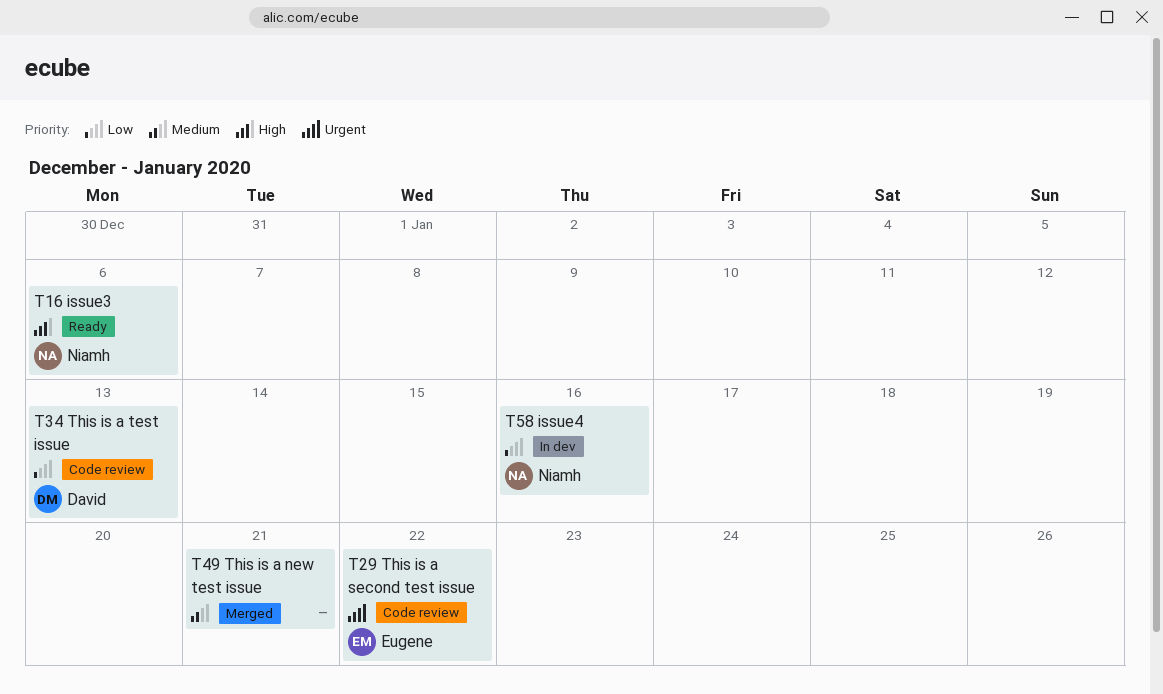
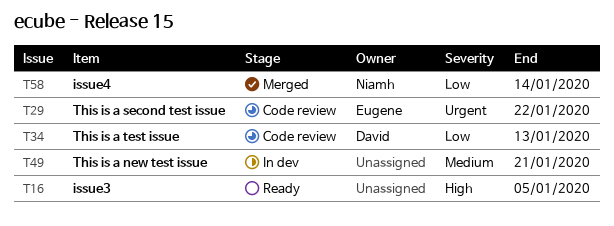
T16, owner: Niamh -> none
T16, due: Jan 6 -> Jan 5
T49, status: Merged -> In dev
T58, status: In dev -> Merged
T58, due: Jan 16 -> Jan 14

